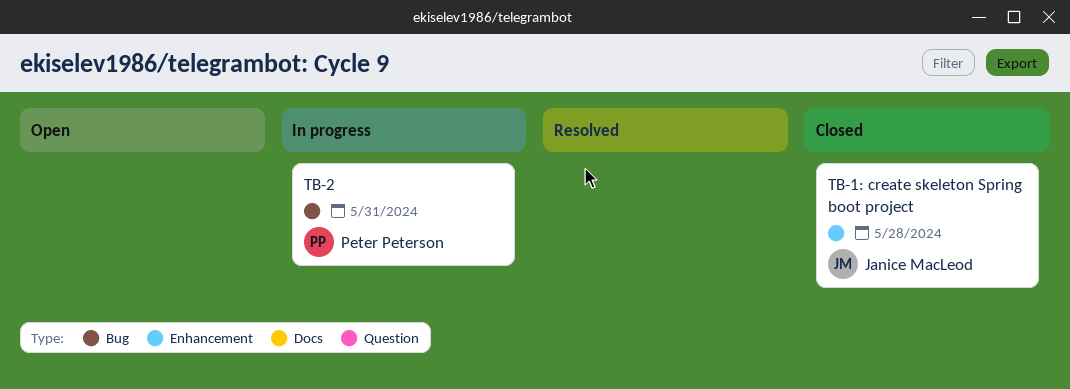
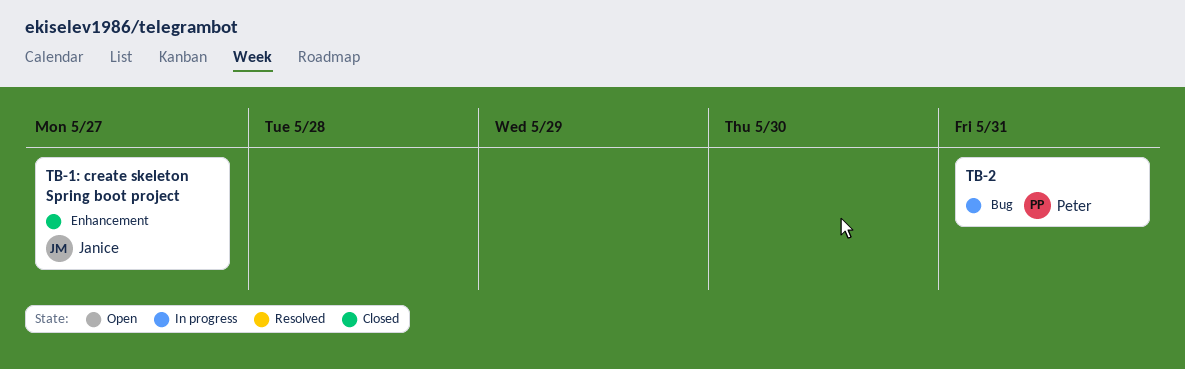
TB-1: create skeleton Spring boot project, due: May 28 -> May 27

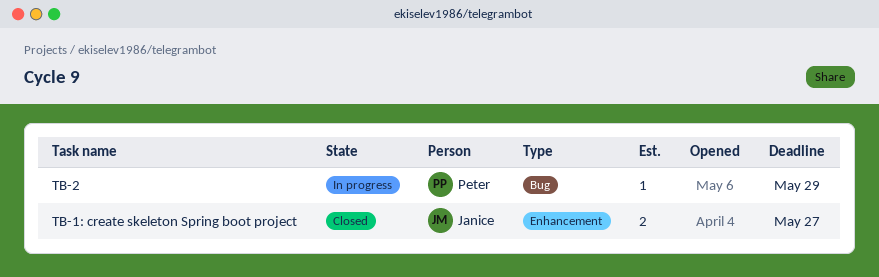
TB-2, due: May 31 -> May 29

